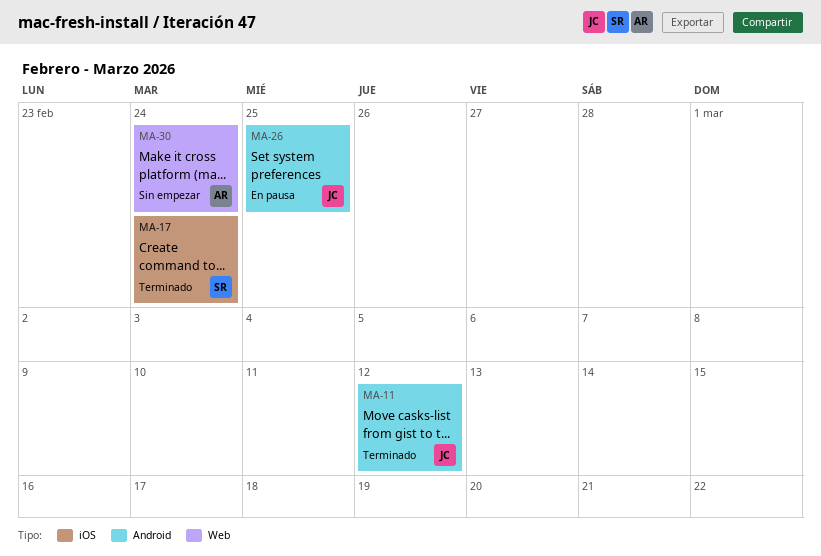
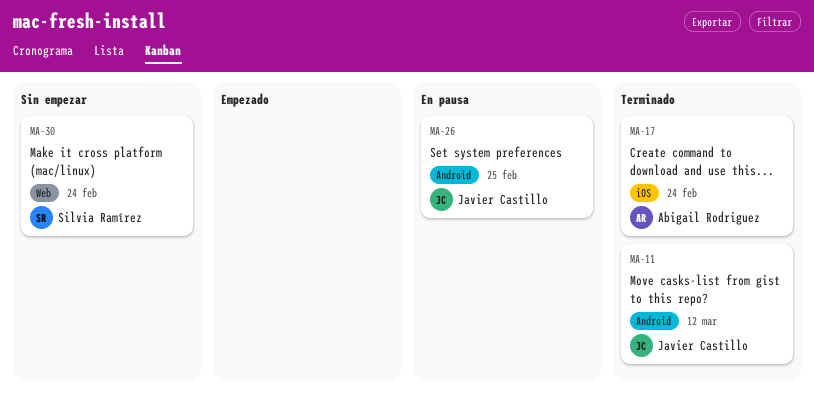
MA-17, owner: Silvia Ramírez -> Abigail Rodriguez
MA-30, owner: Abigail Rodriguez -> Silvia Ramírez

